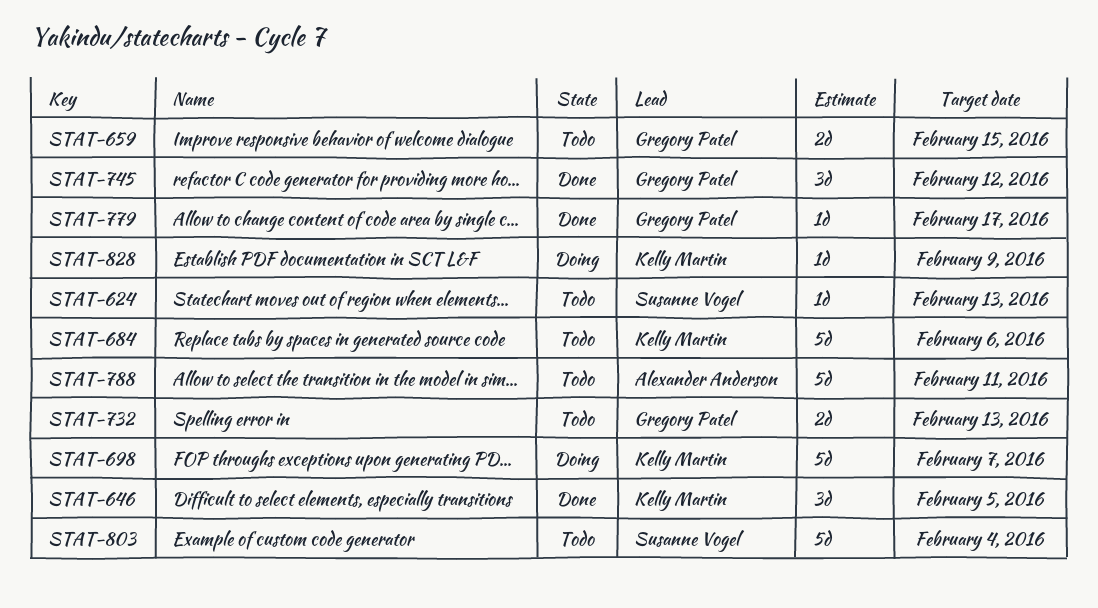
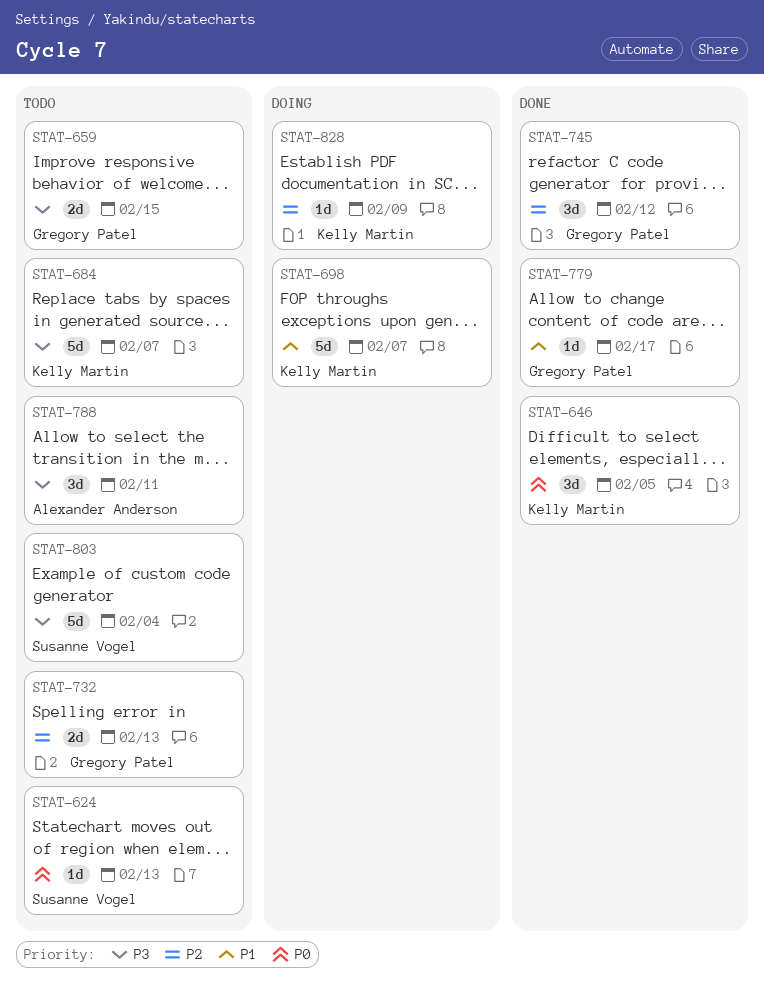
STAT-684, due: Feb 6 -> Feb 7
STAT-788, estimate: 5d -> 3d

